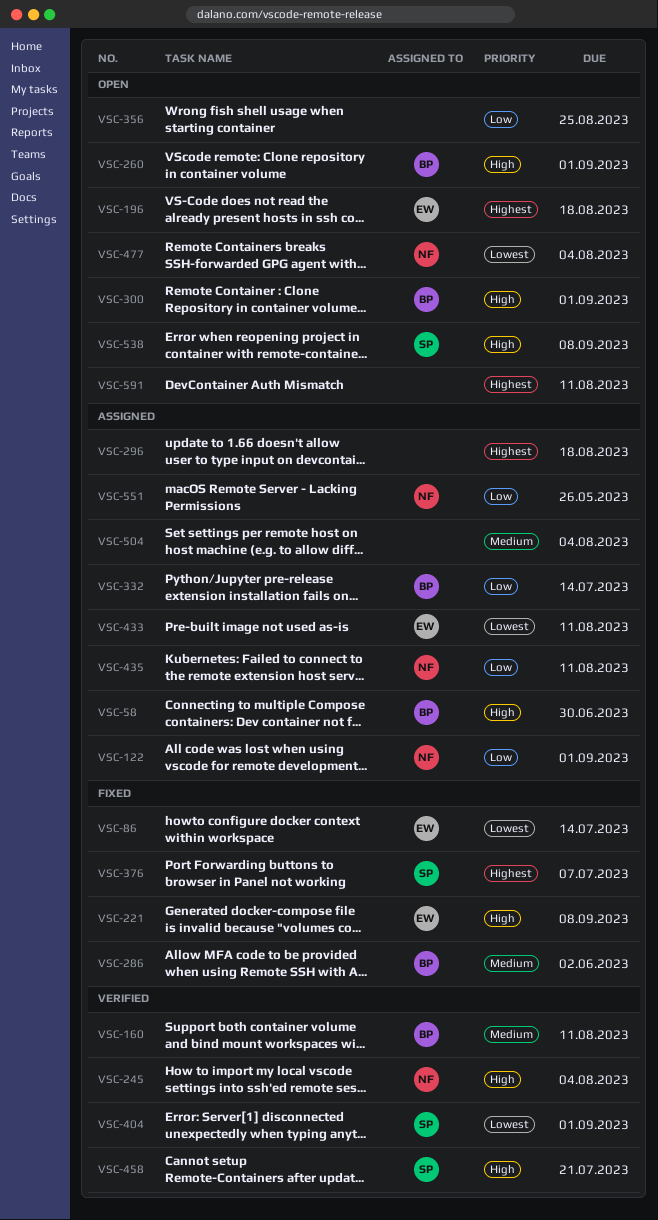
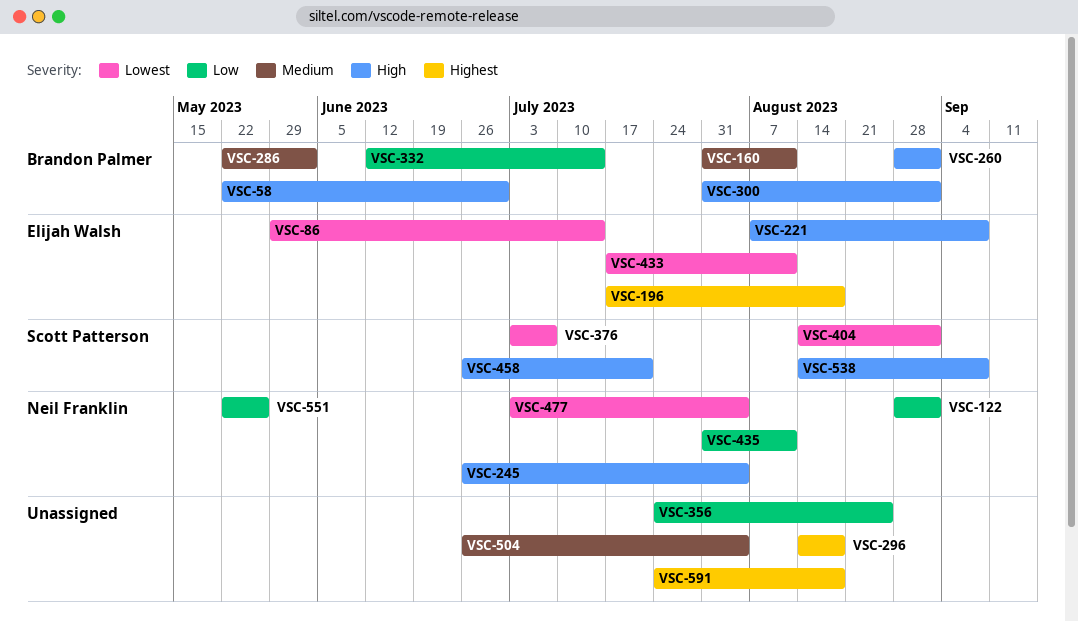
VSC-376, priority: Highest -> Lowest
VSC-591, due: Aug 11 -> Aug 18

